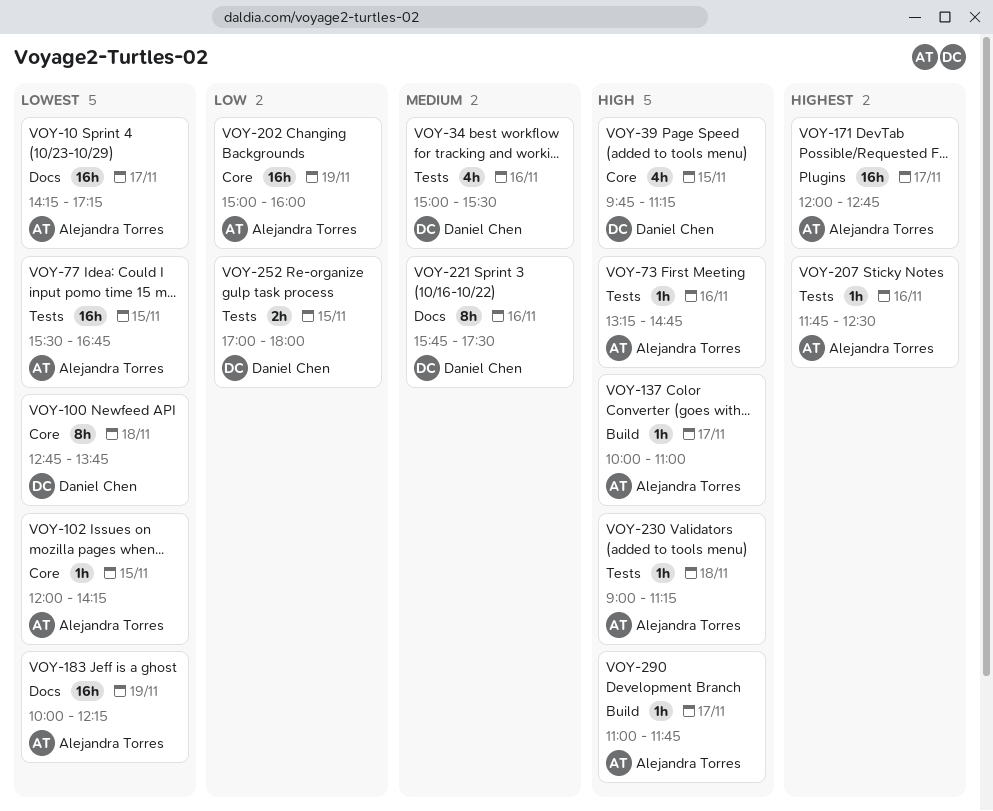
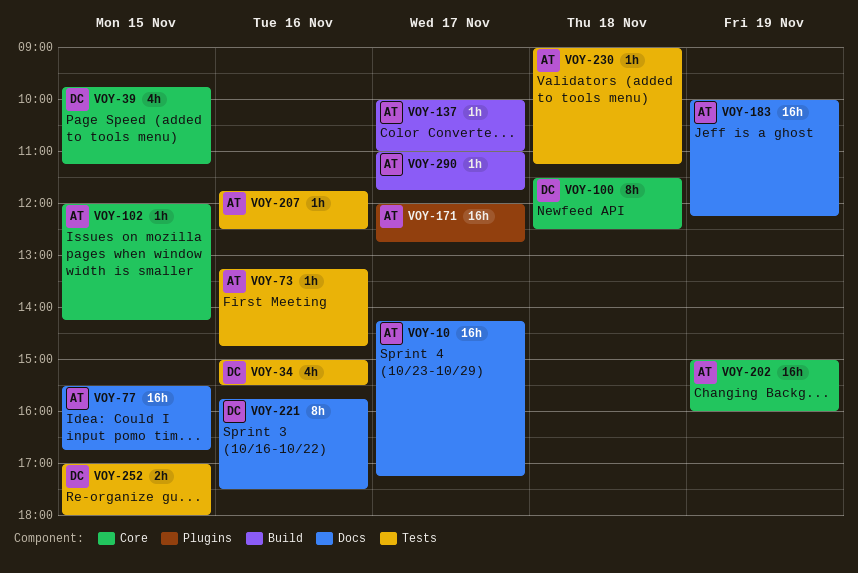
VOY-77, label: Tests -> Docs
VOY-100, begins: 12:45 -> 11:30
VOY-100, ends: 13:45 -> 12:30

